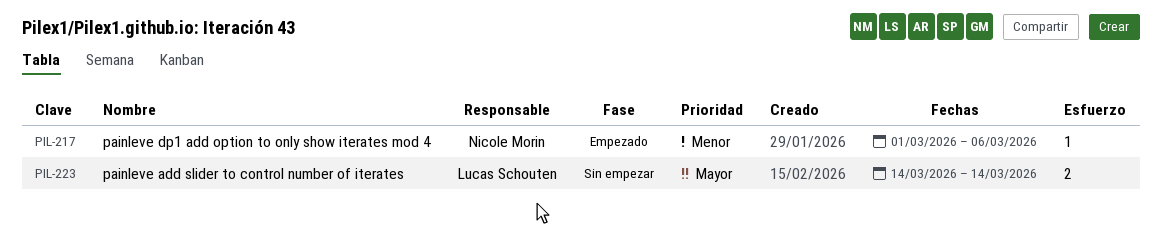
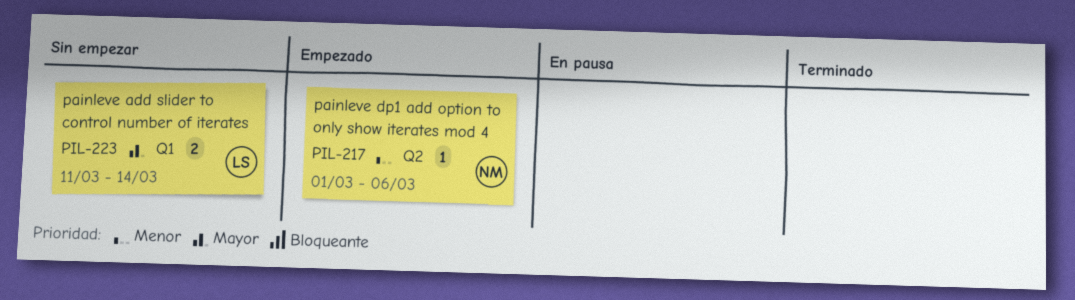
PIL-223, start: Mar 14 -> Mar 11

